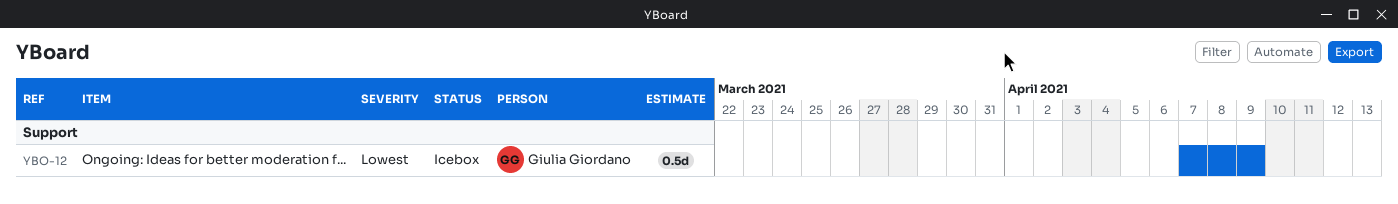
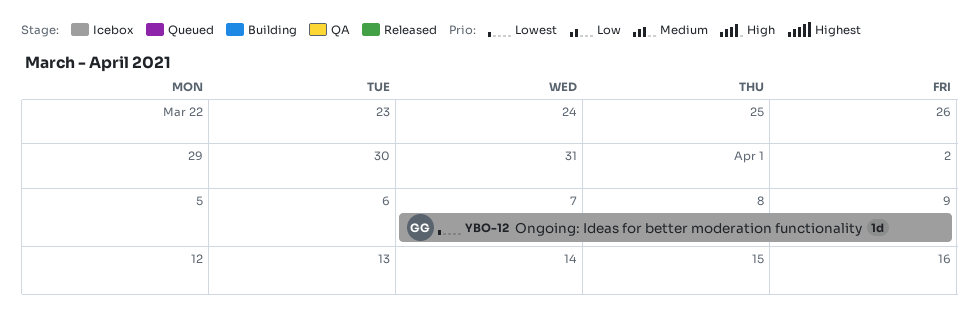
YBO-12, estimate: 0.5d -> 1d

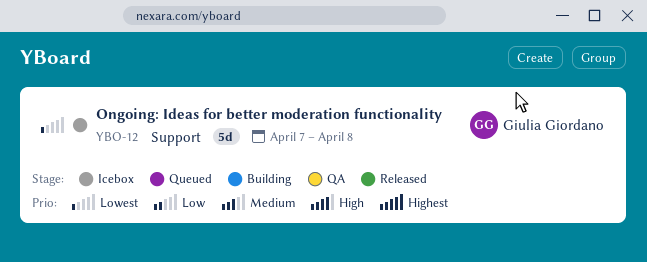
YBO-12, estimate: 1d -> 5d
YBO-12, due: Apr 9 -> Apr 8

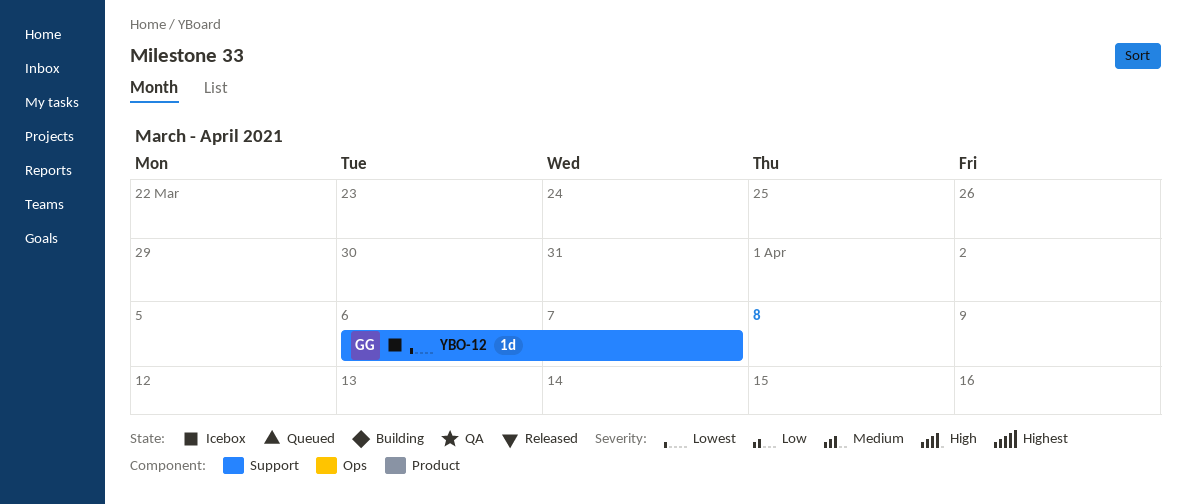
YBO-12, estimate: 5d -> 1d
YBO-12, start: Apr 7 -> Apr 6
YBO-12, due: Apr 8 -> Apr 7

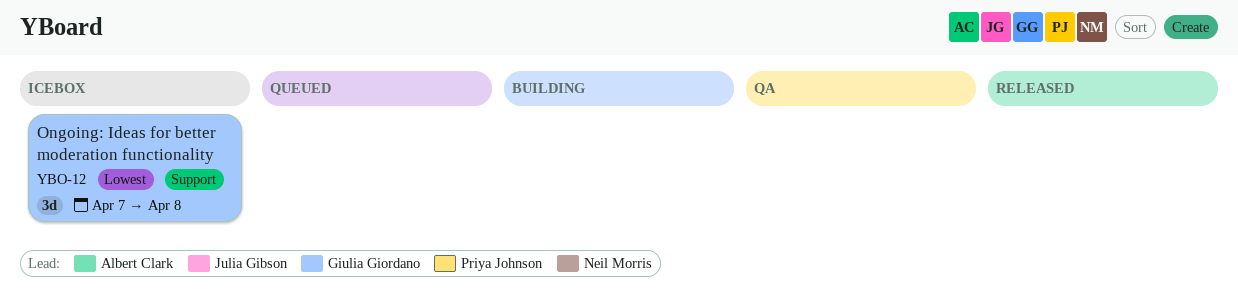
YBO-12, estimate: 1d -> 3d
YBO-12, start: Apr 6 -> Apr 7
YBO-12, due: Apr 7 -> Apr 8

